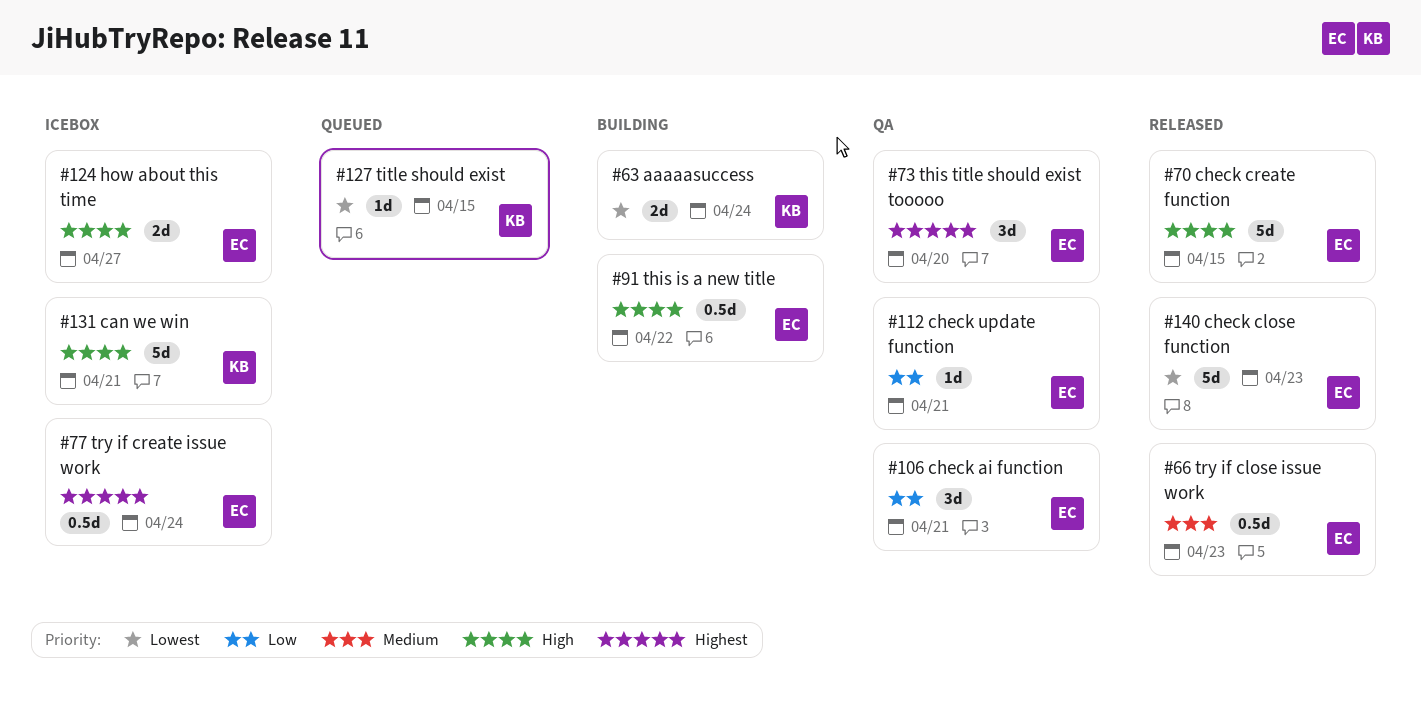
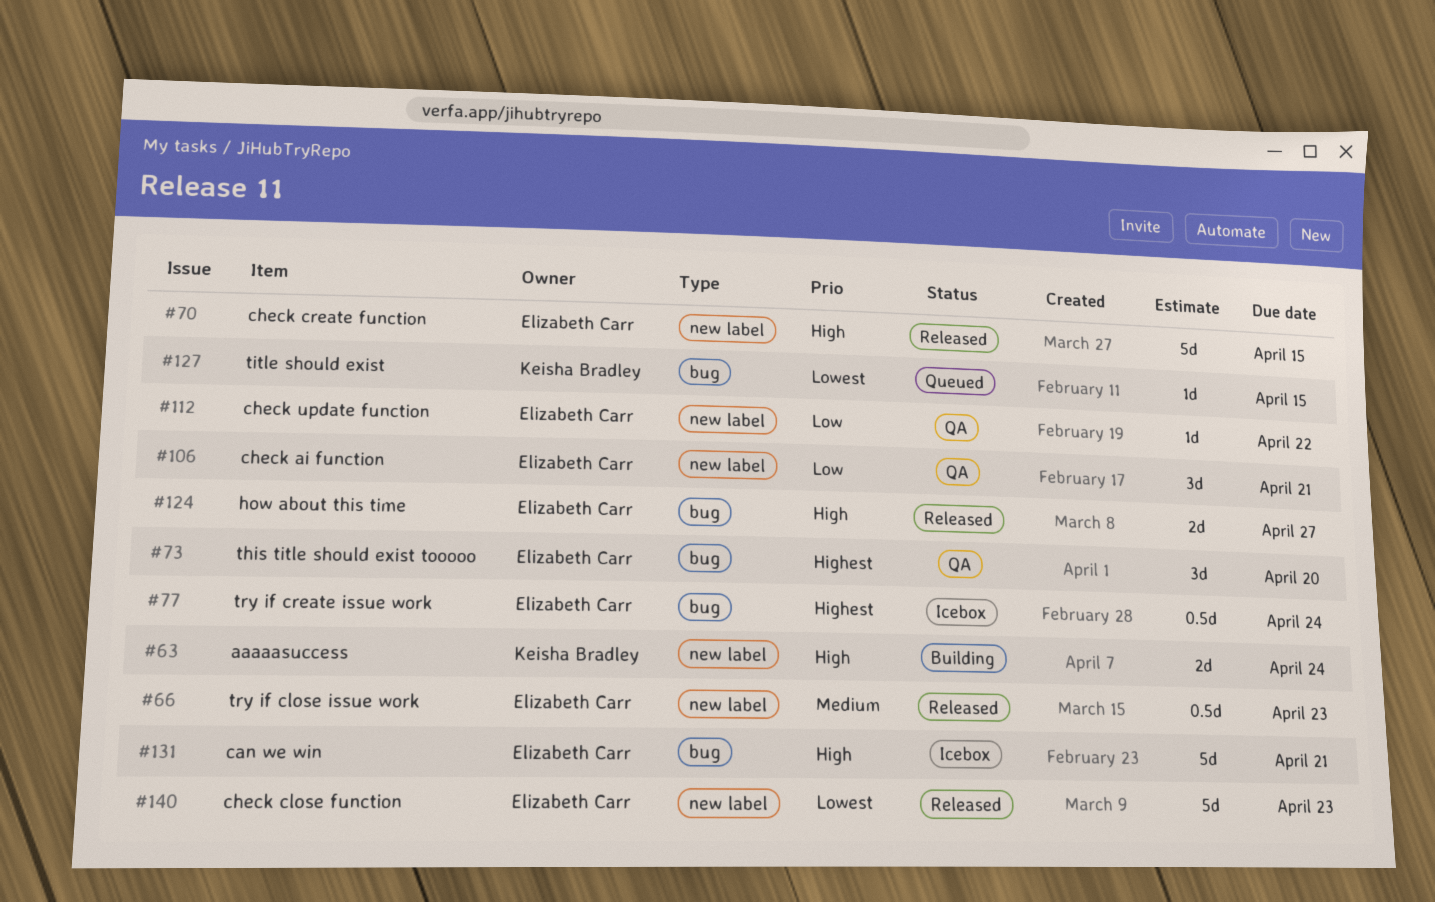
#63, priority: Lowest -> High
#91: present -> none
#112, due: Apr 21 -> Apr 22
#124, status: Icebox -> Released
#131, owner: Keisha Bradley -> Elizabeth Carr

